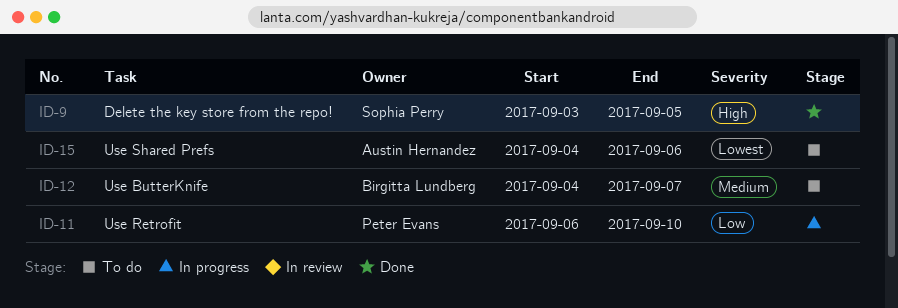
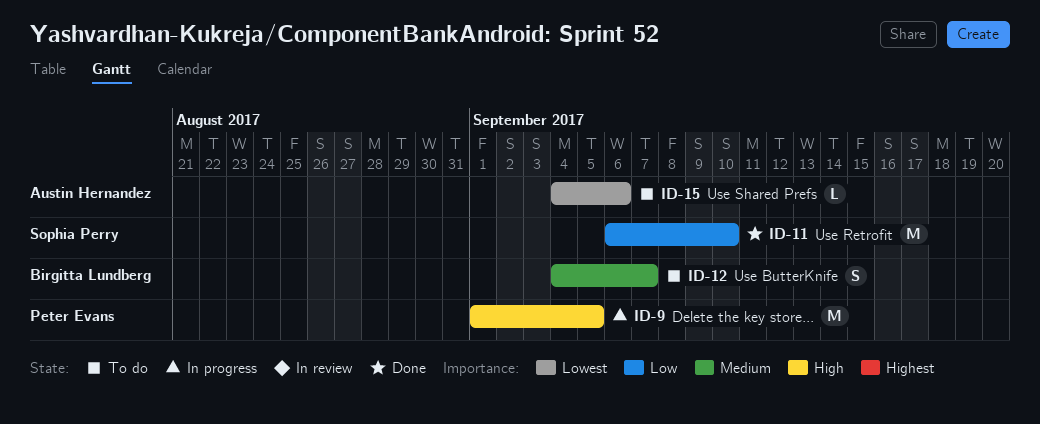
ID-9, status: Done -> In progress
ID-9, owner: Sophia Perry -> Peter Evans
ID-9, start: Sep 3 -> Sep 1
ID-11, status: In progress -> Done
ID-11, owner: Peter Evans -> Sophia Perry

